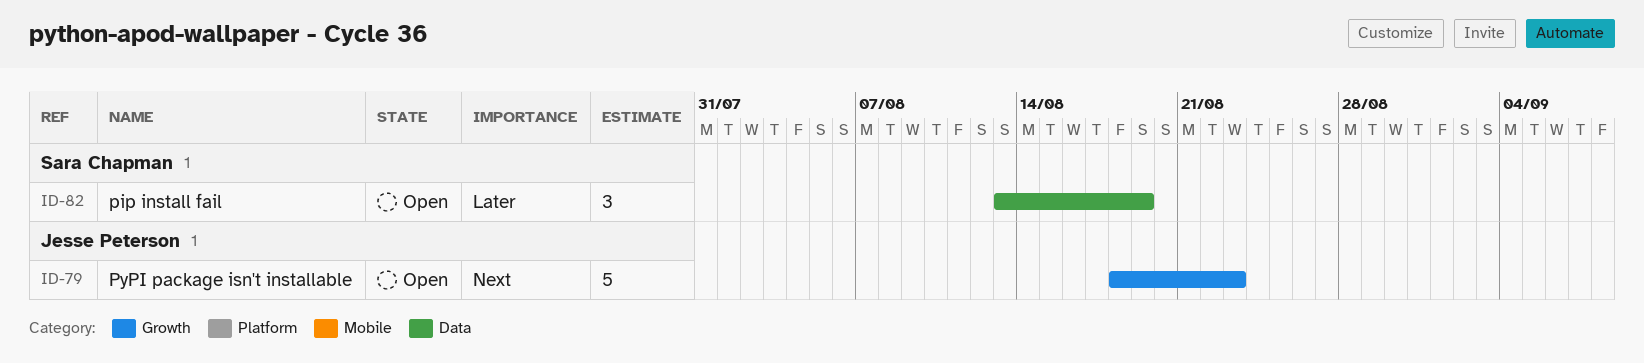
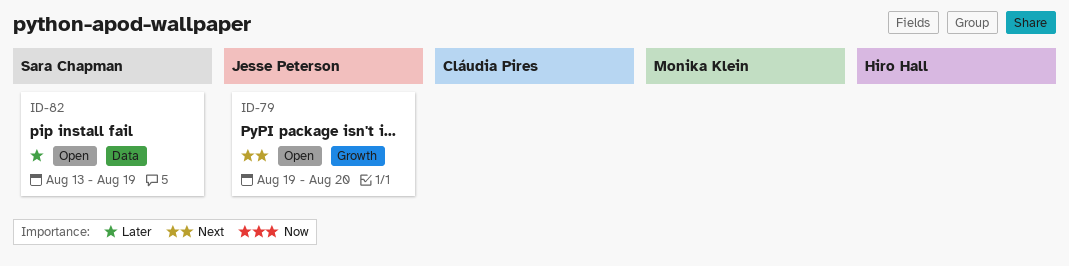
ID-79, start: Aug 18 -> Aug 19
ID-79, due: Aug 23 -> Aug 20

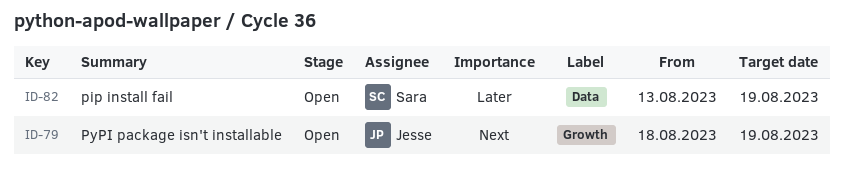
ID-79, start: Aug 19 -> Aug 18
ID-79, due: Aug 20 -> Aug 19

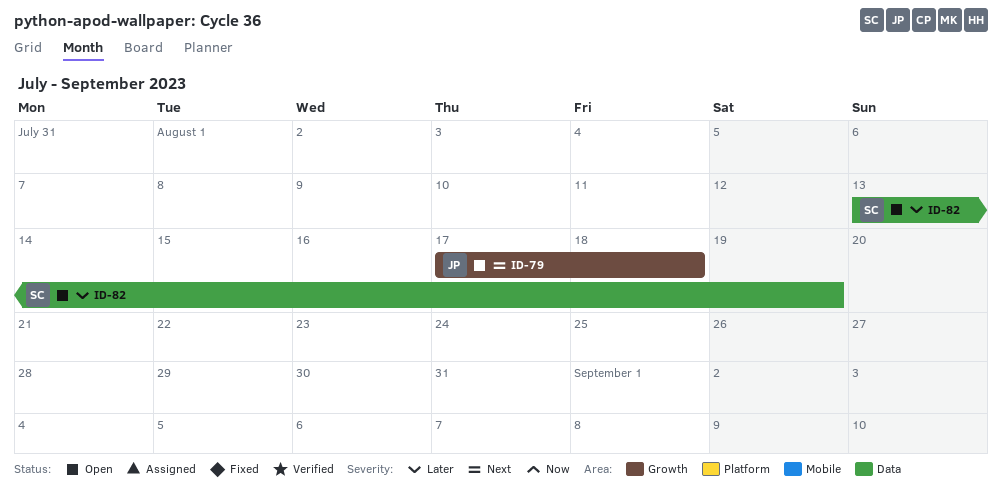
ID-79, start: Aug 18 -> Aug 17
ID-79, due: Aug 19 -> Aug 18

